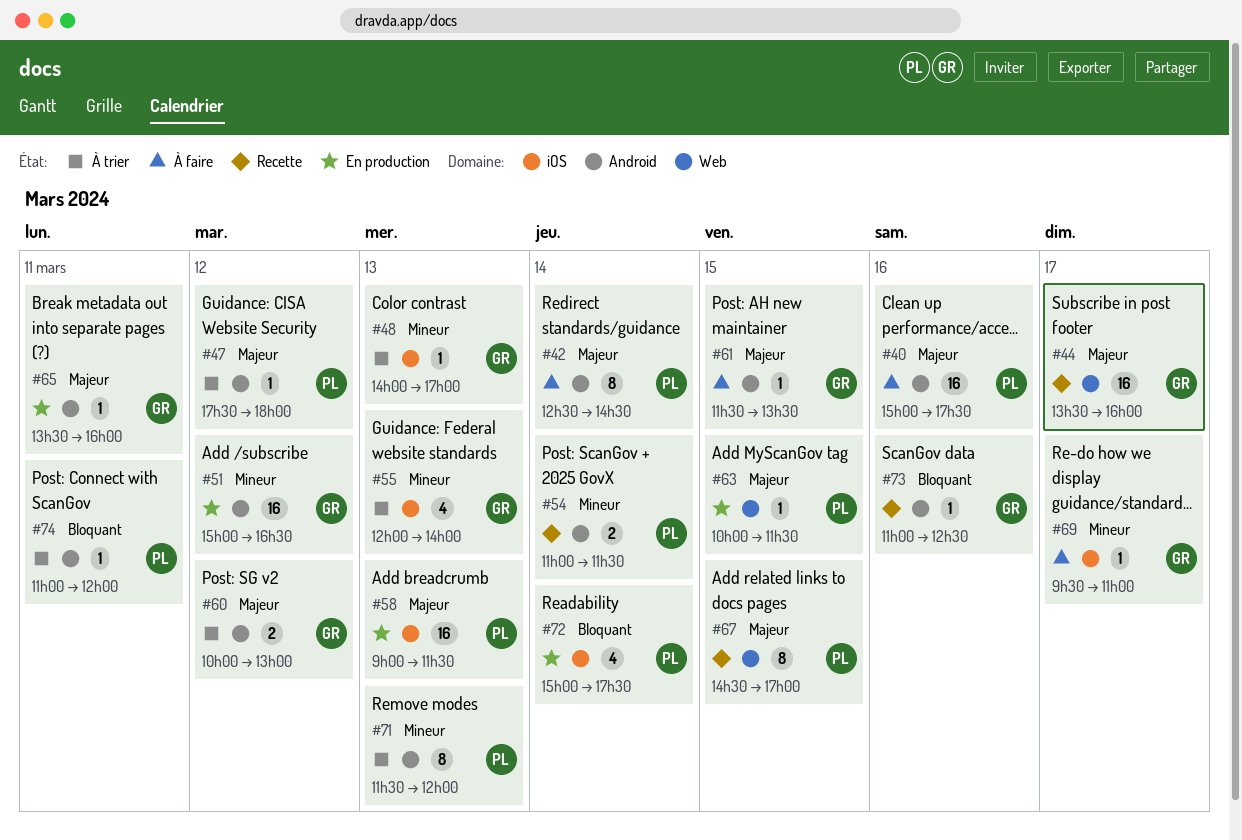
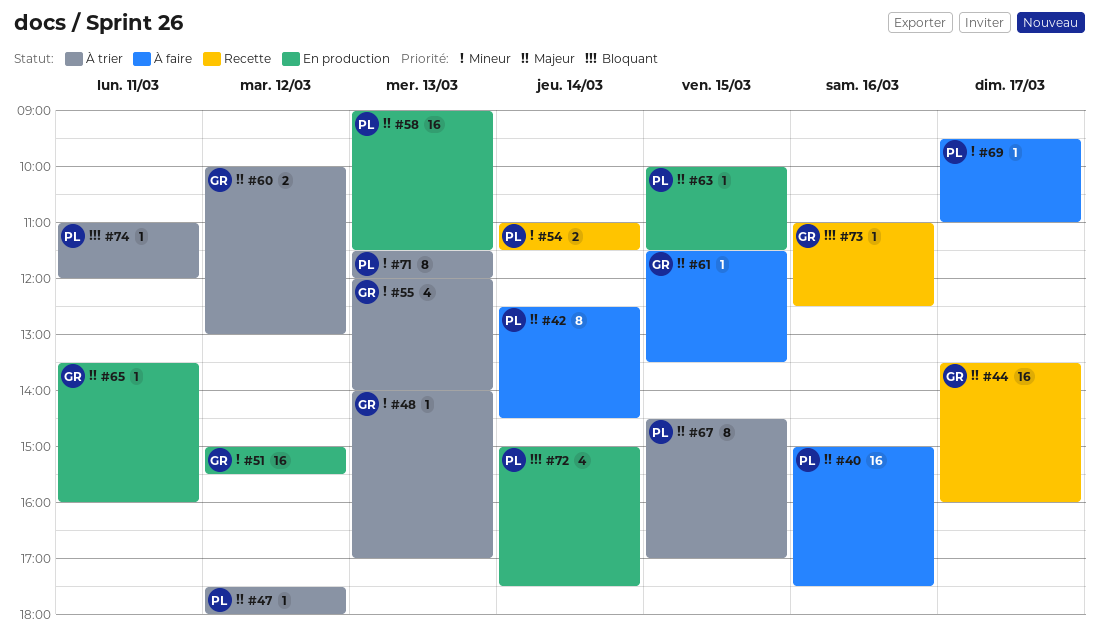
#51, ends: 16:30 -> 15:30
#67, status: Recette -> À trier
#69, owner: GR -> PL

